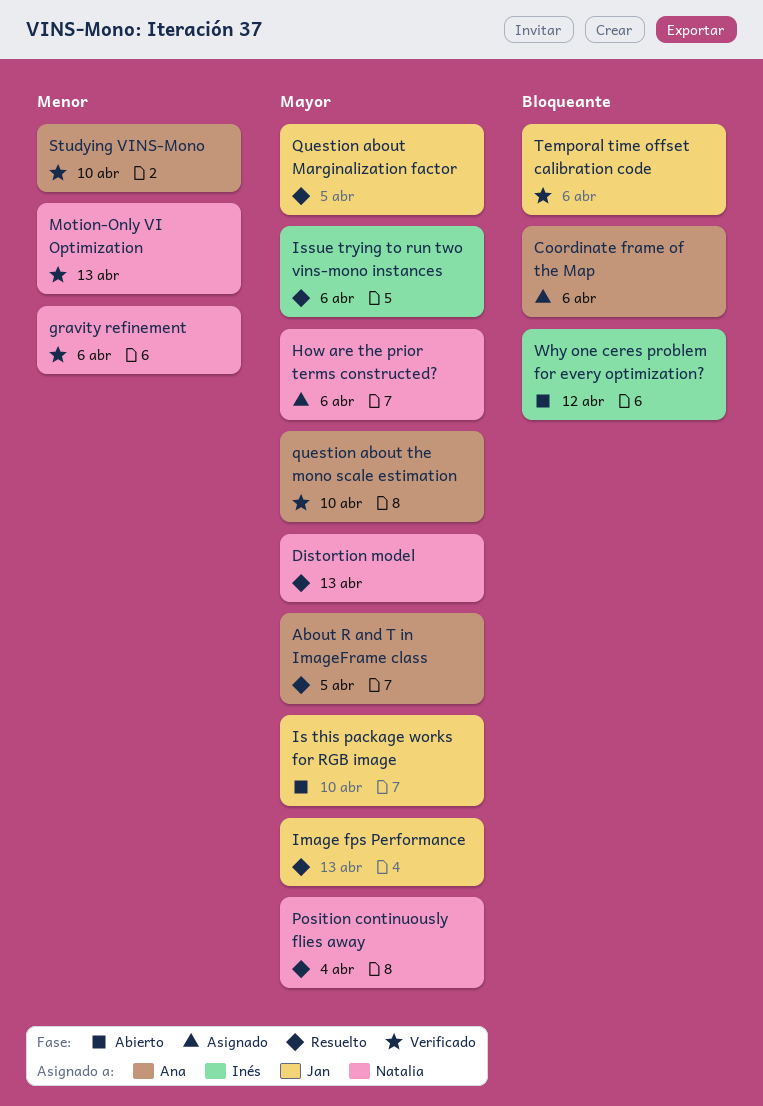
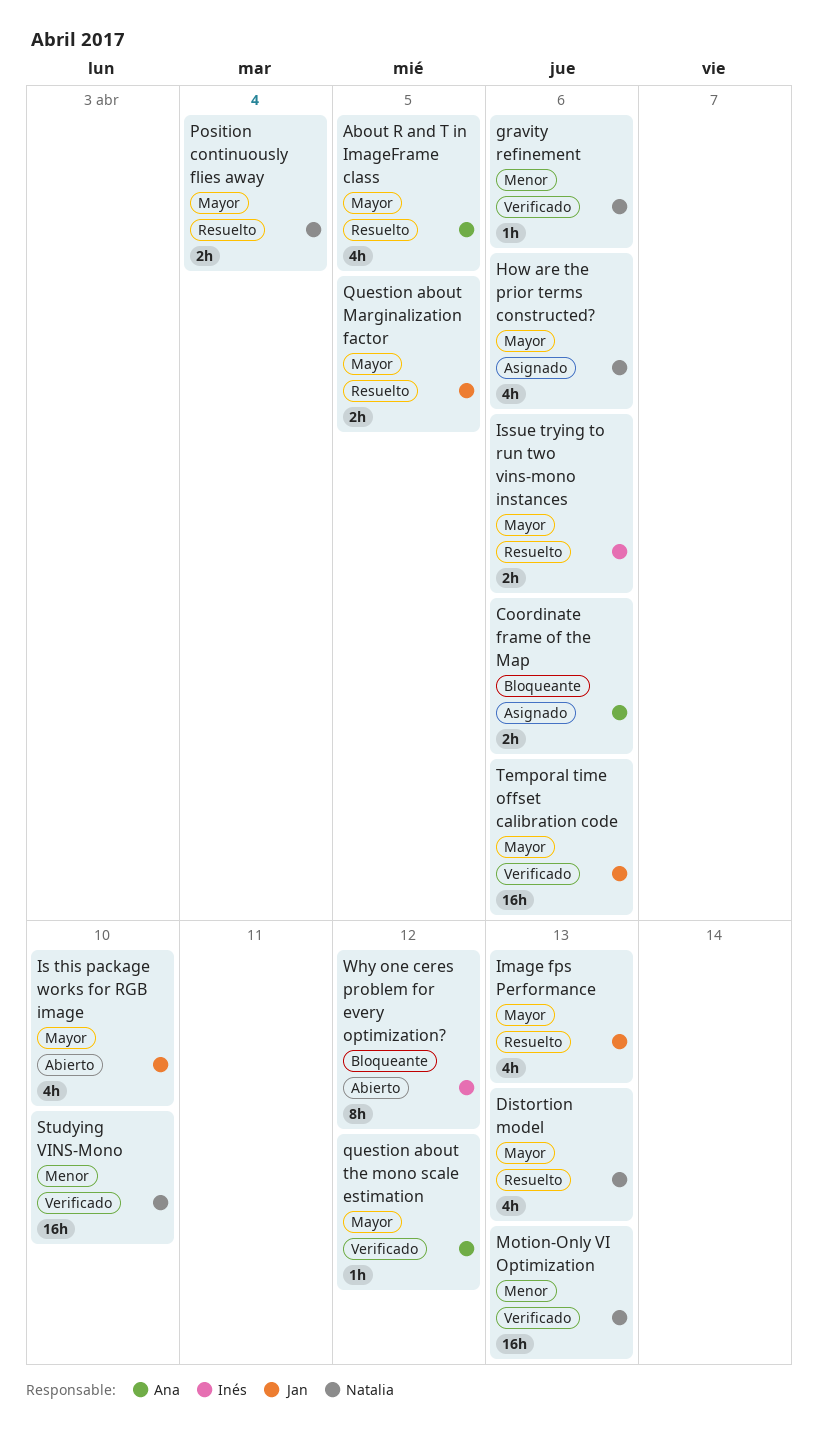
question about the mono scale estimation, due: Apr 10 -> Apr 12
Studying VINS-Mono, owner: Ana -> Natalia
Temporal time offset calibration code, priority: Bloqueante -> Mayor

